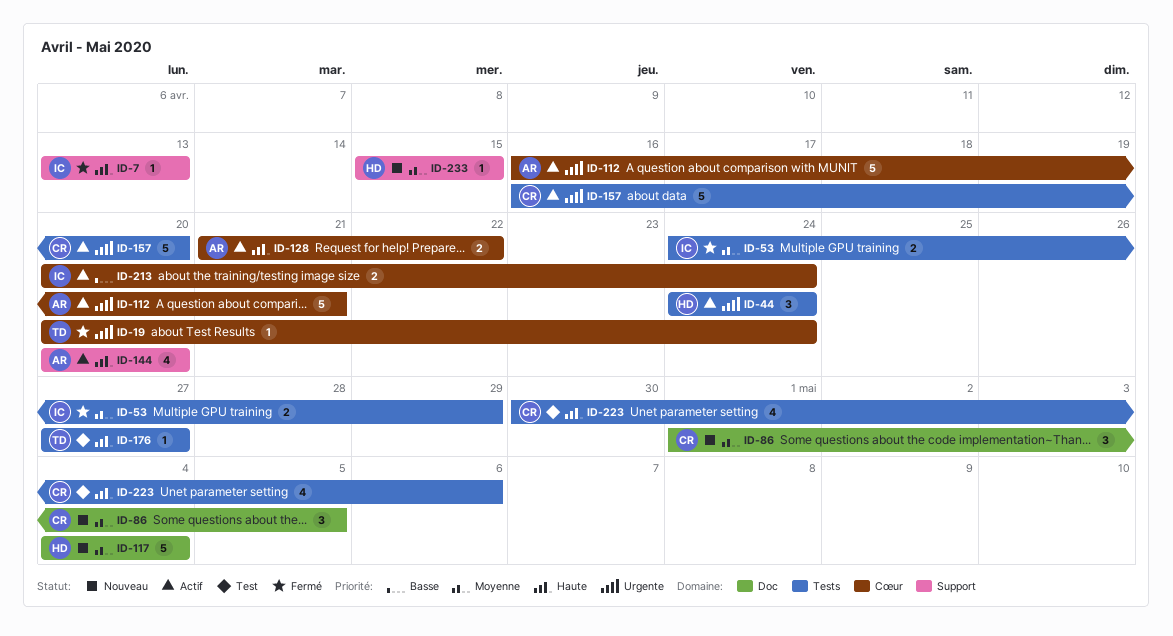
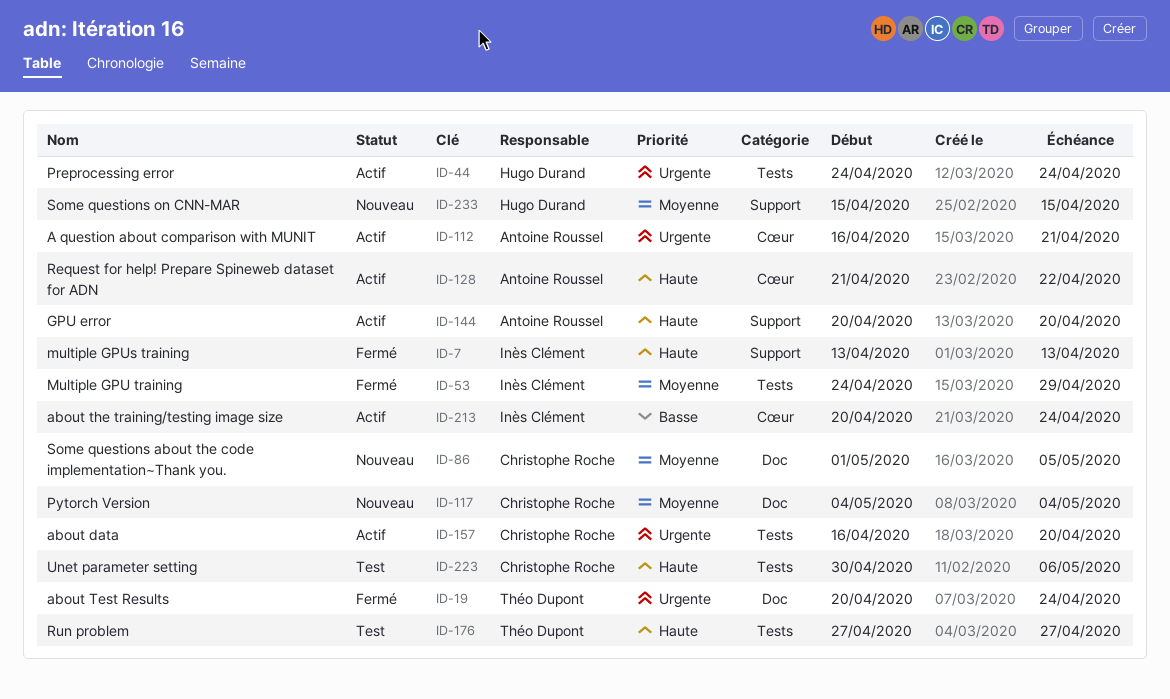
ID-19, label: Cœur -> Doc
ID-117, owner: Hugo Durand -> Christophe Roche

